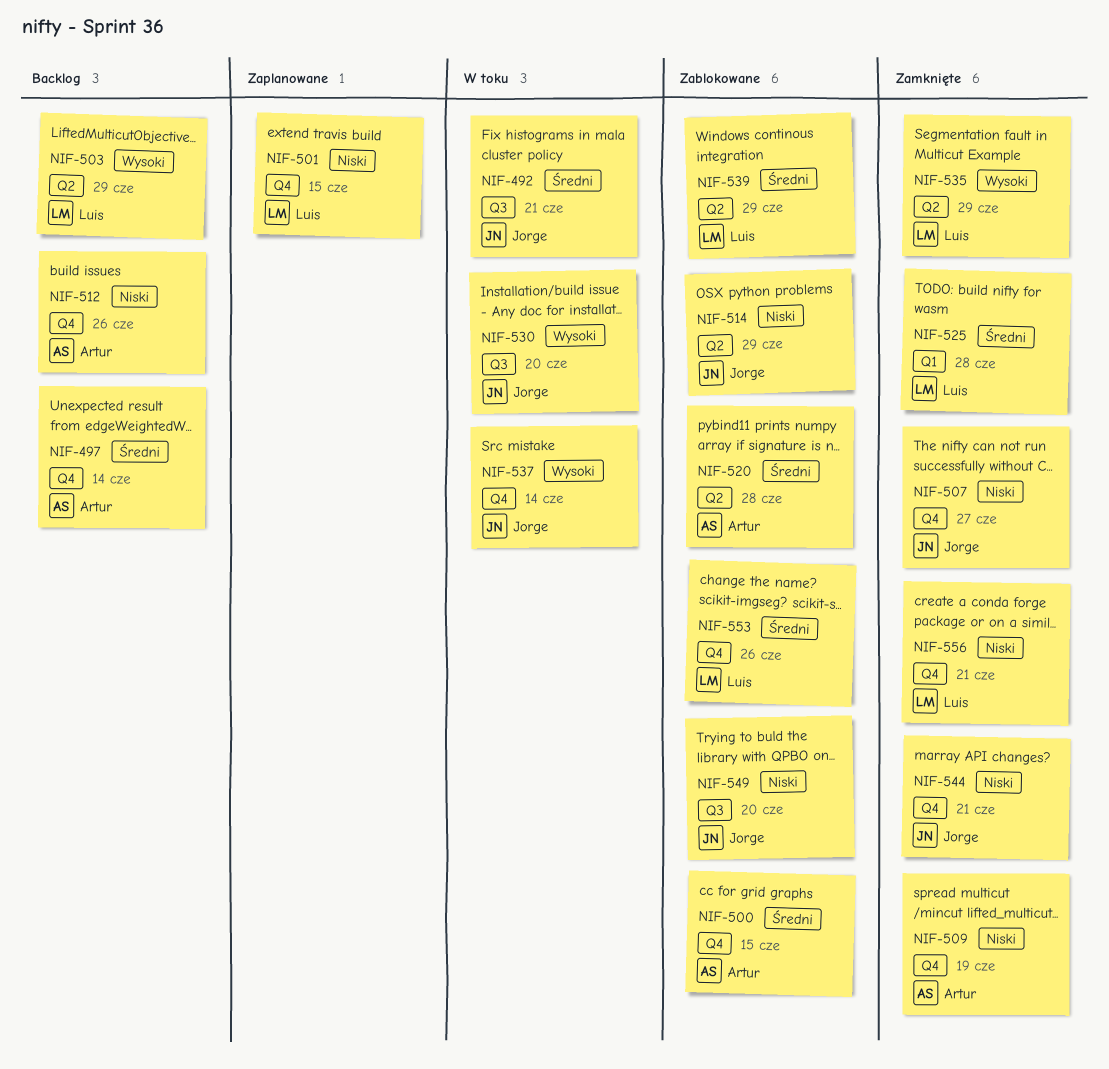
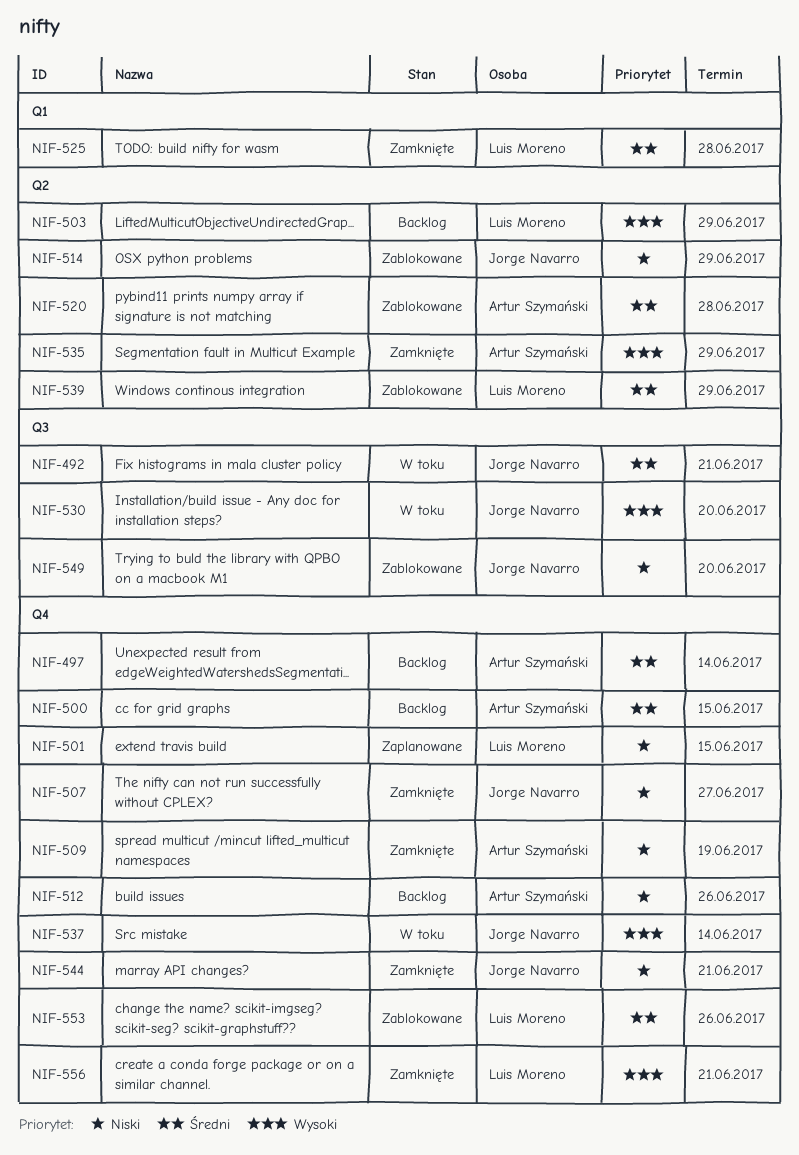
NIF-500, status: Zablokowane -> Backlog
NIF-535, owner: Luis Moreno -> Artur Szymański
NIF-556, priority: Niski -> Wysoki

